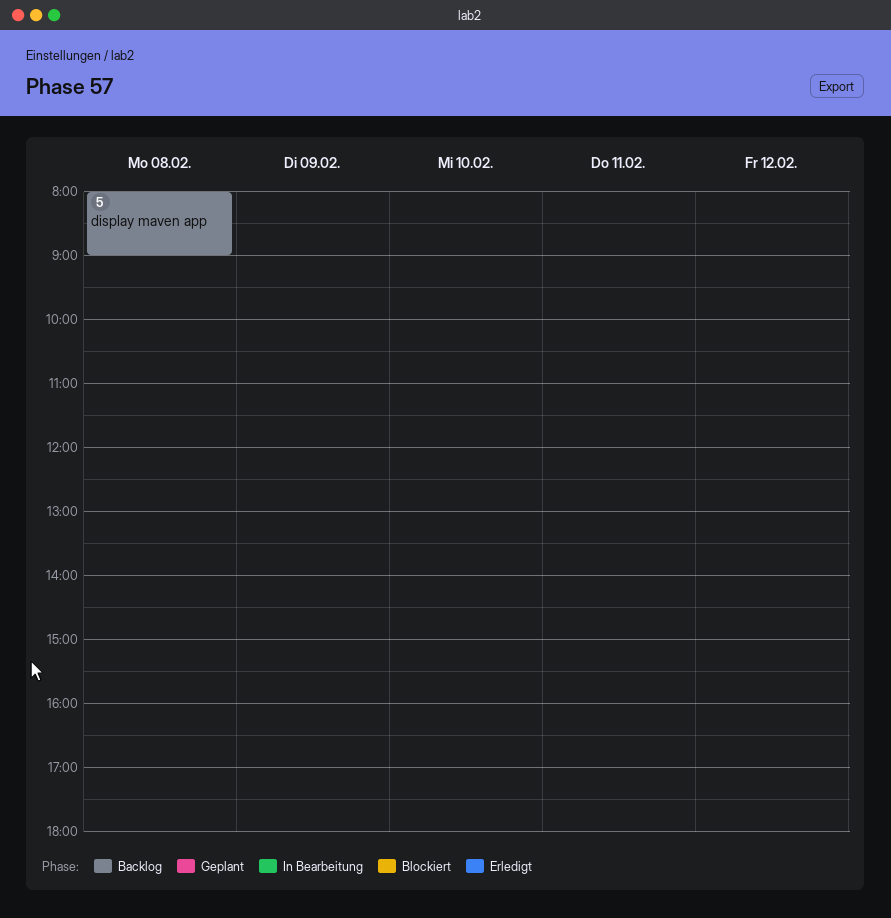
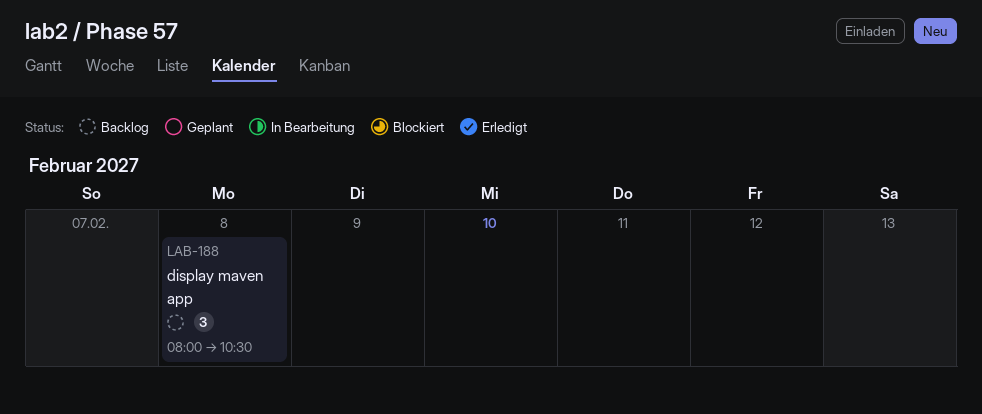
display maven app, estimate: 5 -> 3
display maven app, ends: 09:00 -> 10:30

